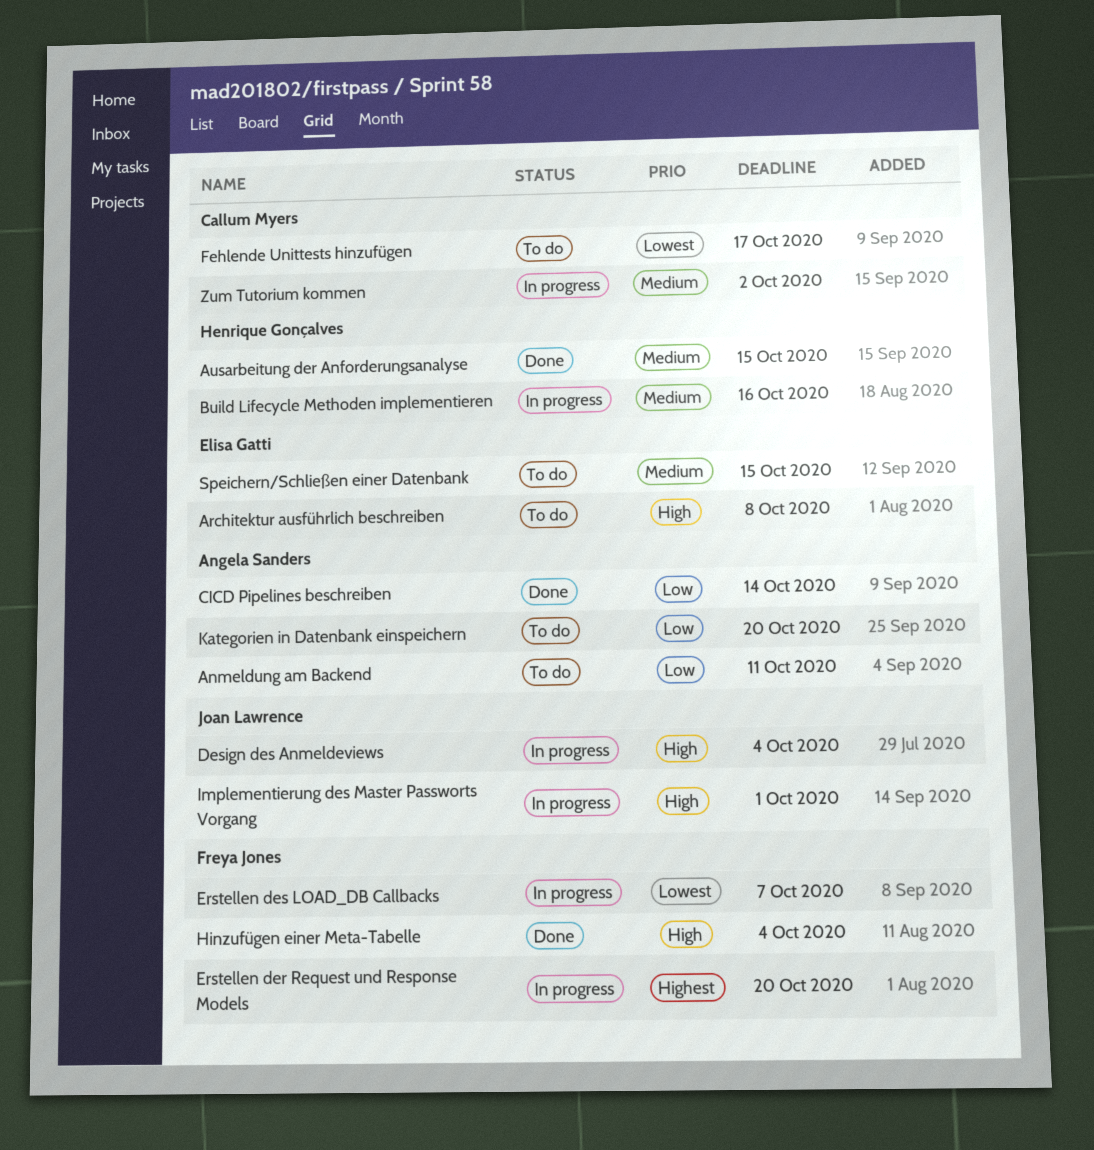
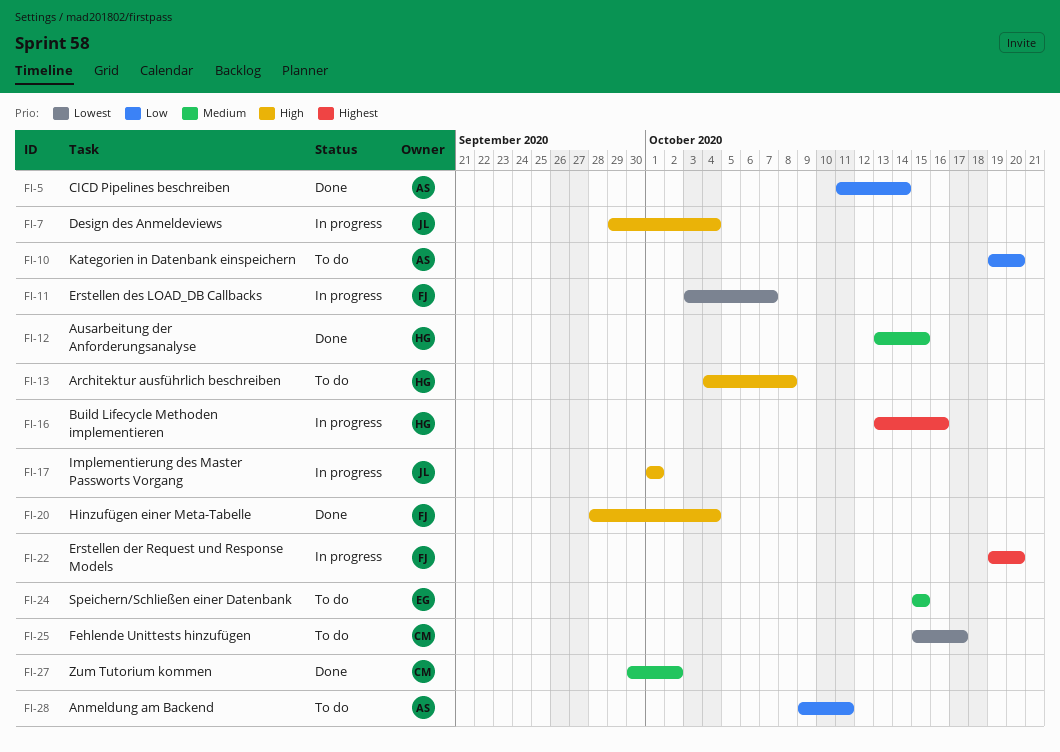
Architektur ausführlich beschreiben, owner: Elisa Gatti -> Henrique Gonçalves
Build Lifecycle Methoden implementieren, priority: Medium -> Highest
Zum Tutorium kommen, status: In progress -> Done

